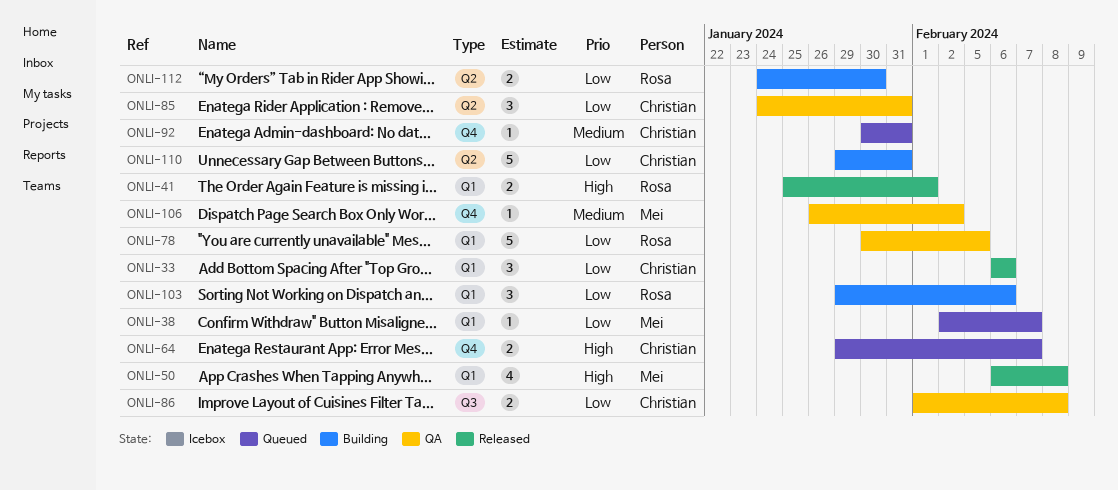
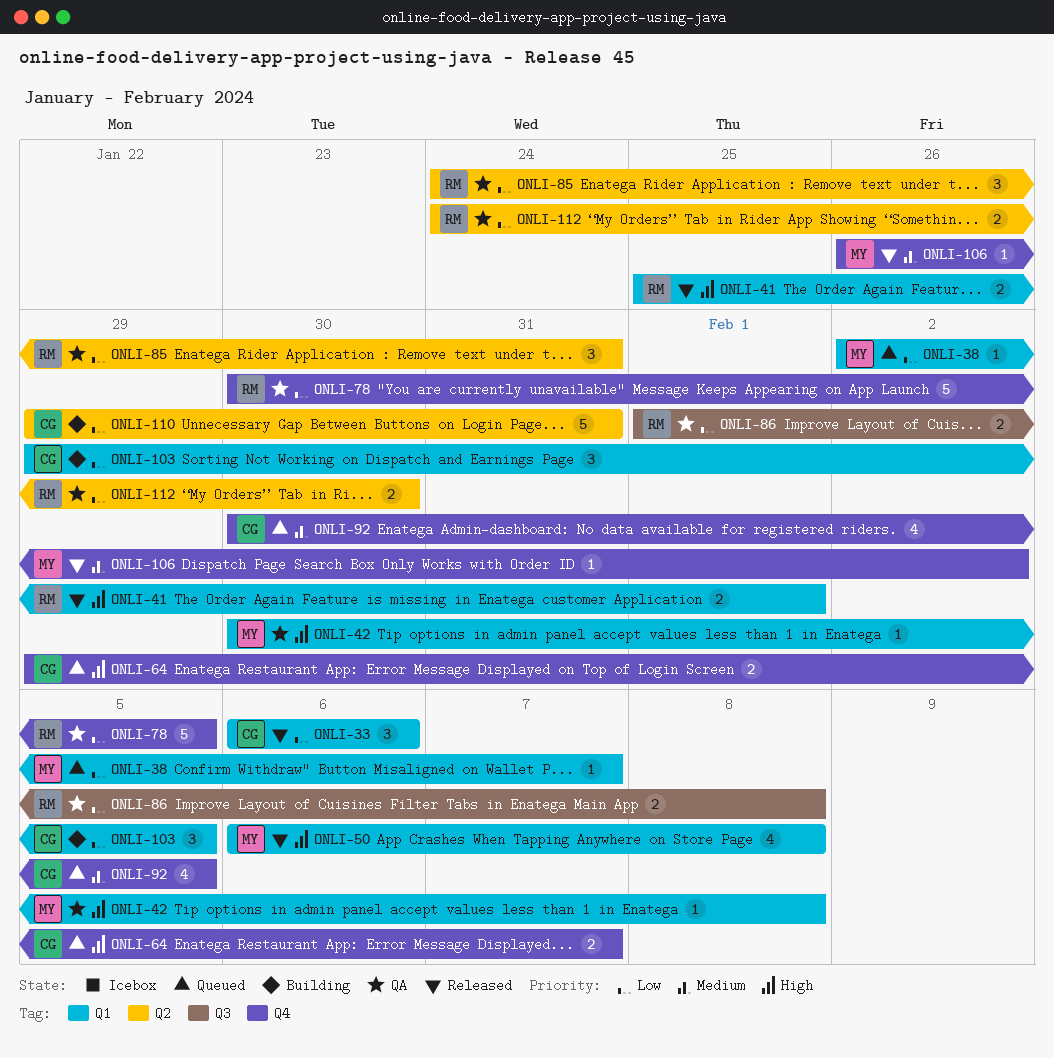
ONLI-42: none -> present
ONLI-78, label: Q1 -> Q4
ONLI-85, owner: Christian -> Rosa
ONLI-86, owner: Christian -> Rosa
ONLI-92, estimate: 1 -> 4
ONLI-92, due: Jan 31 -> Feb 5
ONLI-103, owner: Rosa -> Christian
ONLI-103, due: Feb 6 -> Feb 5
ONLI-106, status: QA -> Released
ONLI-112, status: Building -> QA

